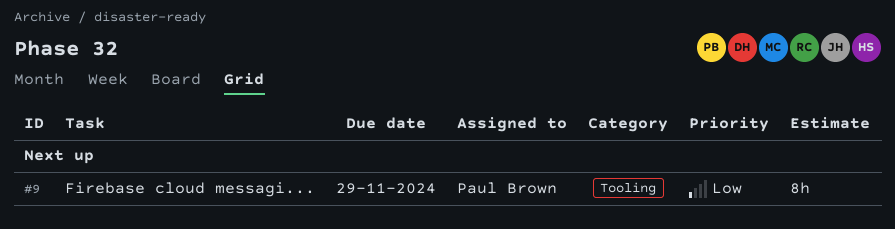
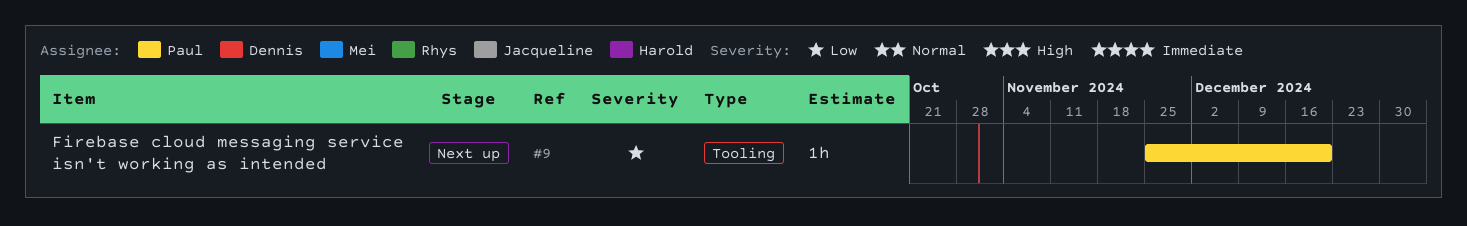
#9, estimate: 8h -> 1h
#9, due: Nov 29 -> Dec 20

